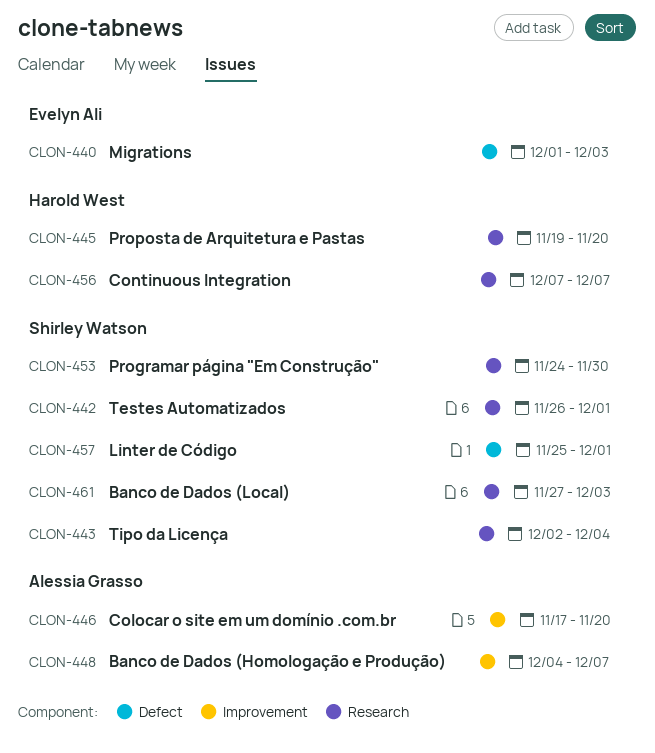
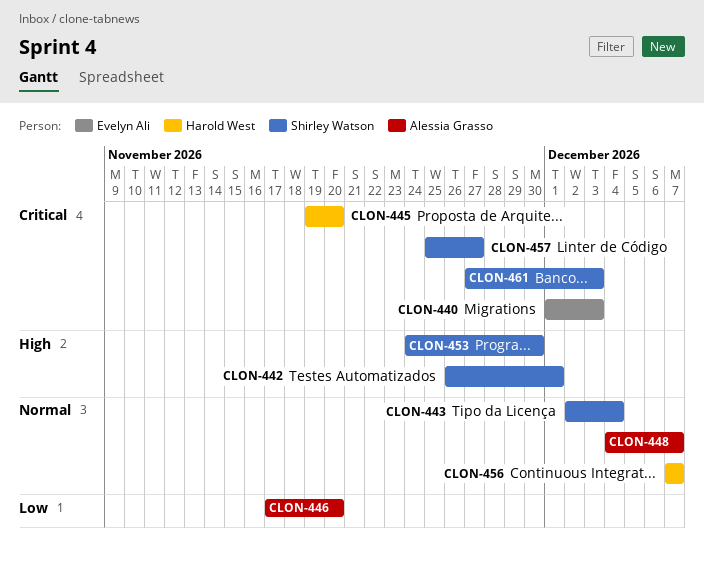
CLON-457, due: Dec 1 -> Nov 27

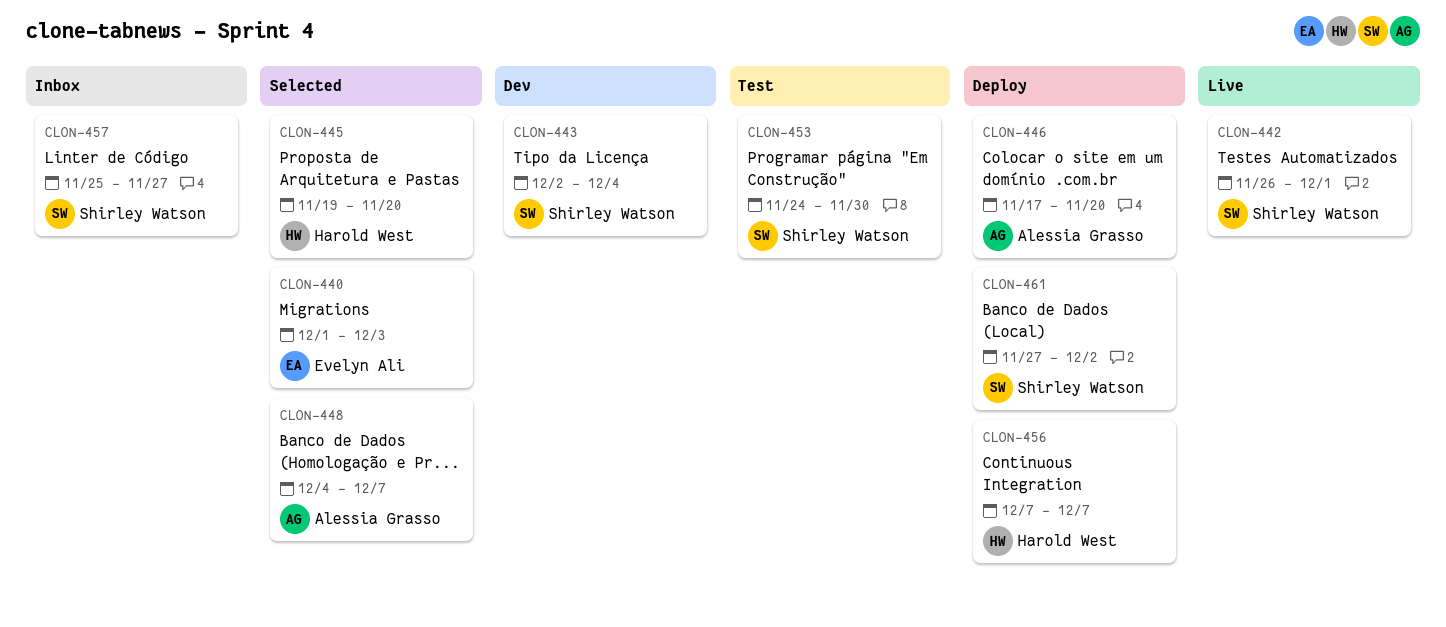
CLON-461, due: Dec 3 -> Dec 2

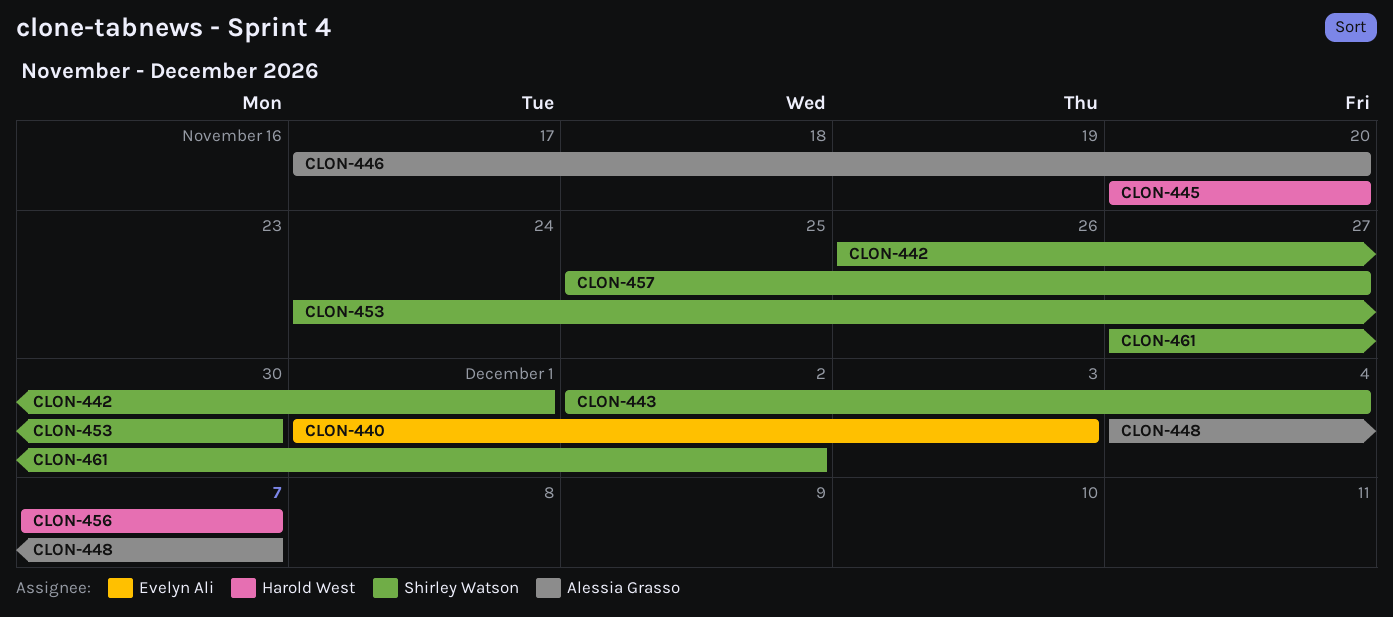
CLON-445, start: Nov 19 -> Nov 20

